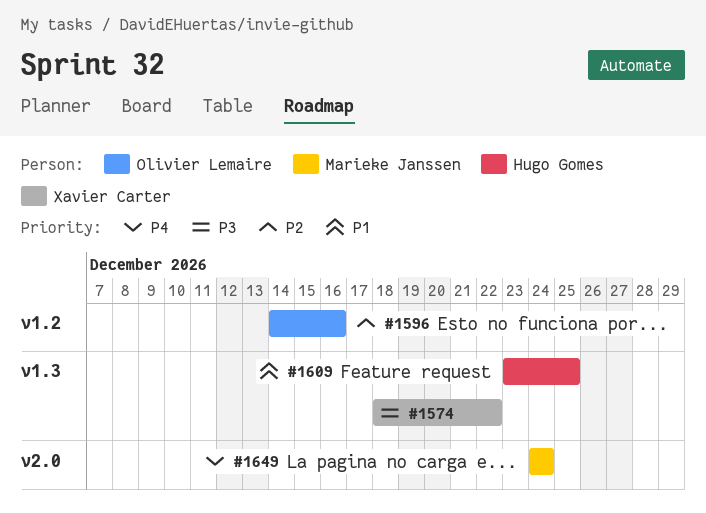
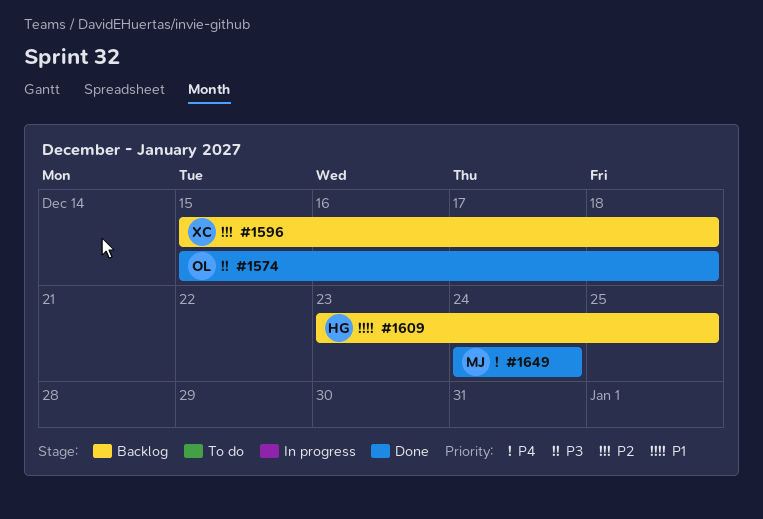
#1574, owner: Xavier Carter -> Olivier Lemaire
#1574, start: Dec 18 -> Dec 15
#1574, due: Dec 22 -> Dec 18
#1596, owner: Olivier Lemaire -> Xavier Carter
#1596, start: Dec 14 -> Dec 15
#1596, due: Dec 16 -> Dec 18

